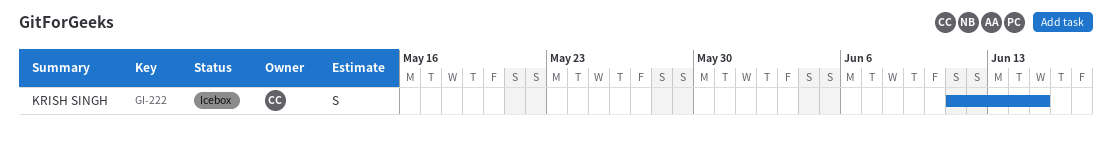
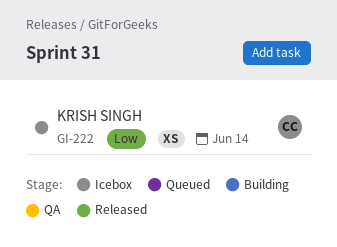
GI-222, estimate: S -> XS
GI-222, due: Jun 15 -> Jun 14

